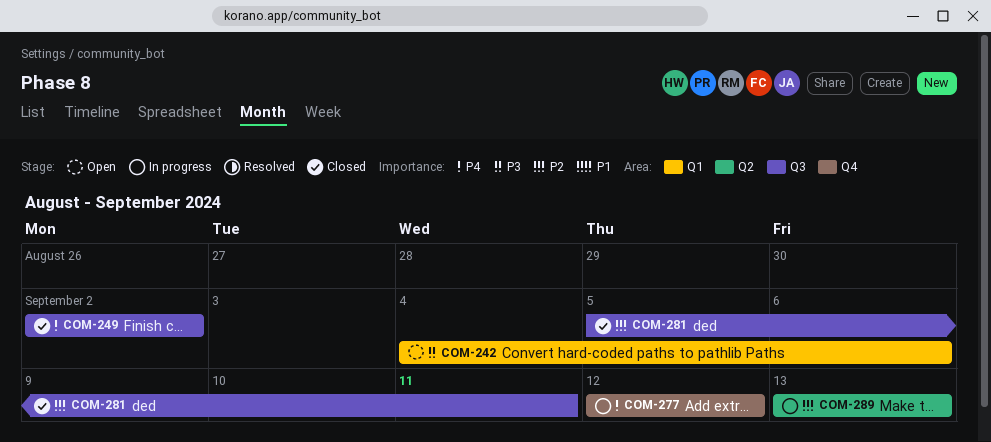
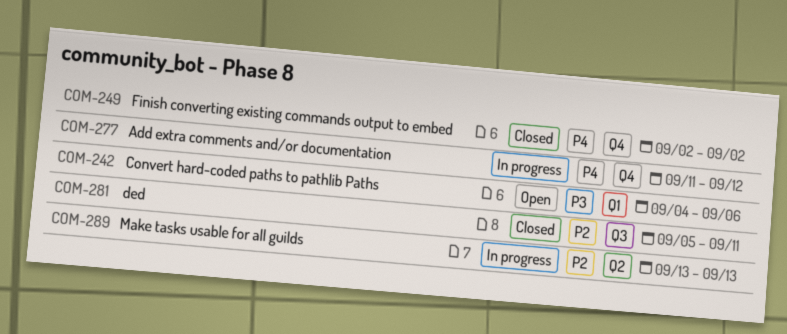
COM-249, label: Q3 -> Q4
COM-277, start: Sep 12 -> Sep 11

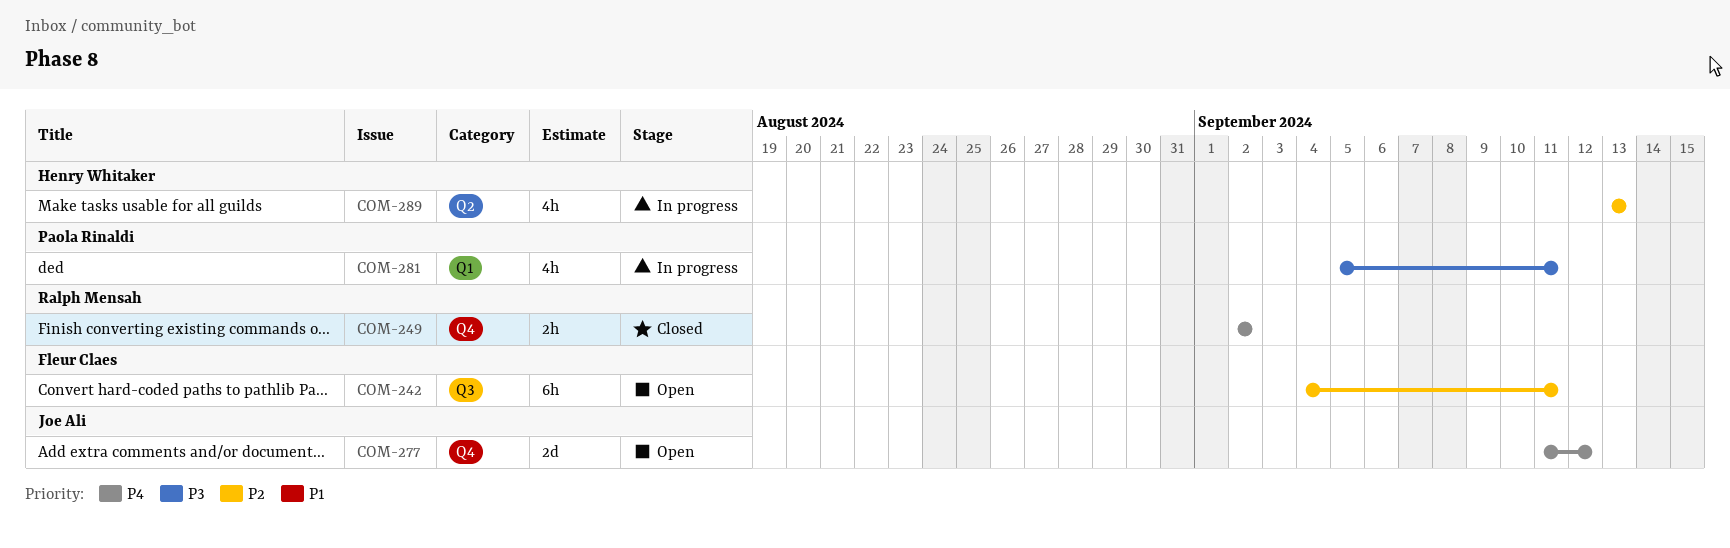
COM-242, priority: P3 -> P2
COM-242, label: Q1 -> Q3
COM-242, due: Sep 6 -> Sep 11
COM-277, status: In progress -> Open
COM-281, status: Closed -> In progress
COM-281, priority: P2 -> P3
COM-281, label: Q3 -> Q1

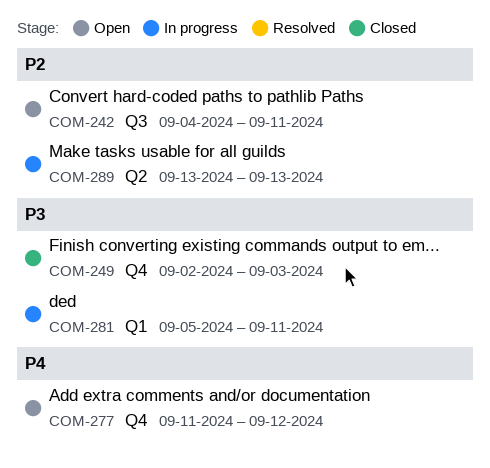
COM-249, priority: P4 -> P3
COM-249, due: Sep 2 -> Sep 3

